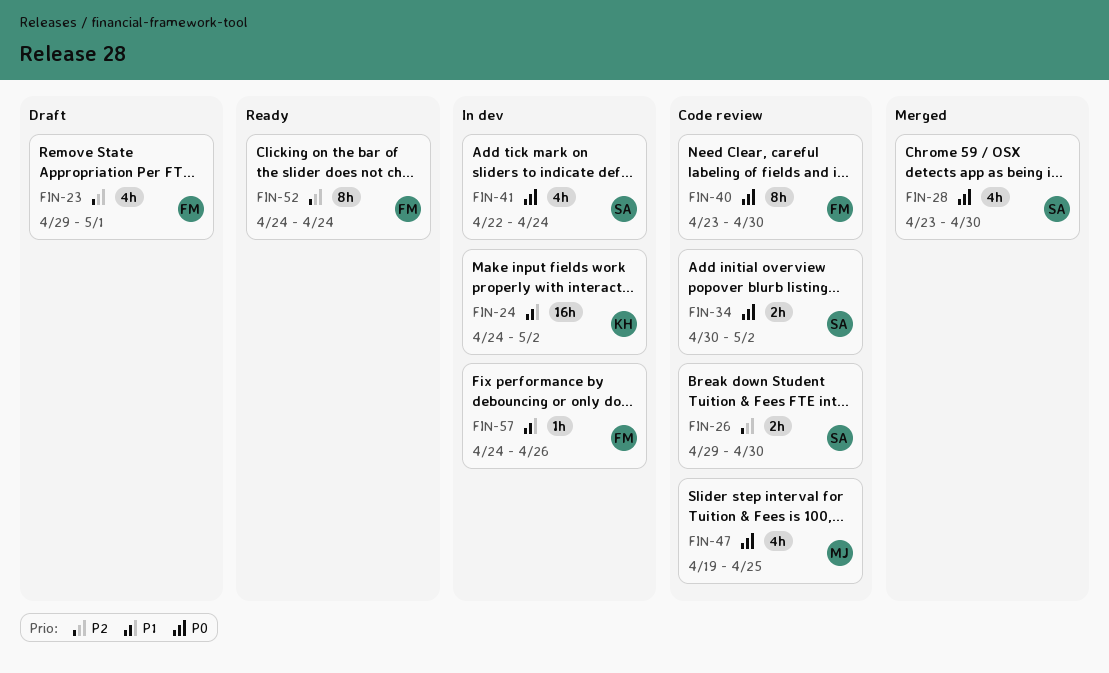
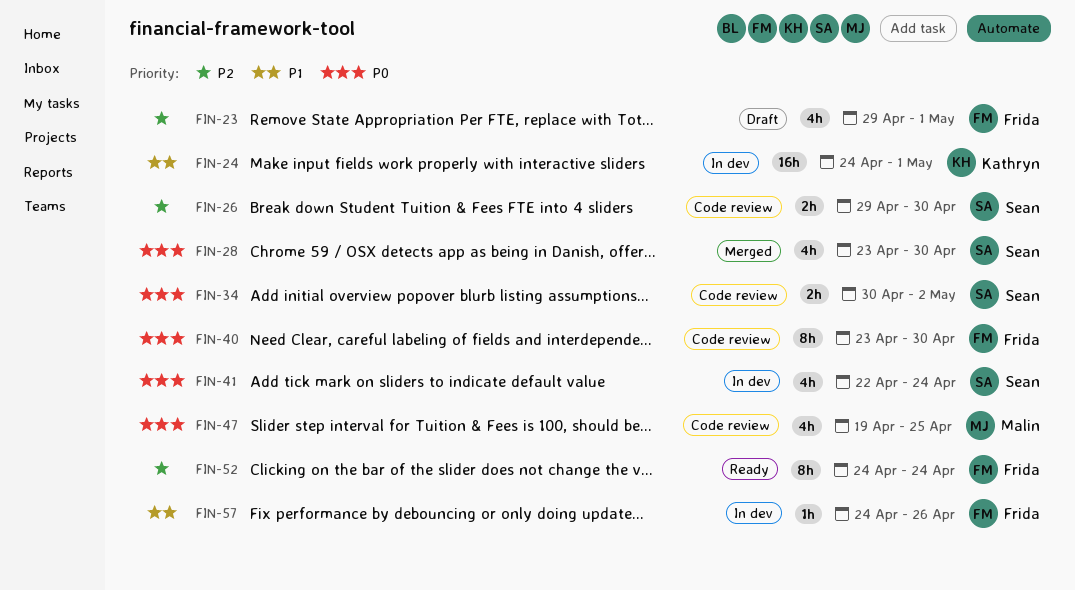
FIN-24, due: May 2 -> May 1

